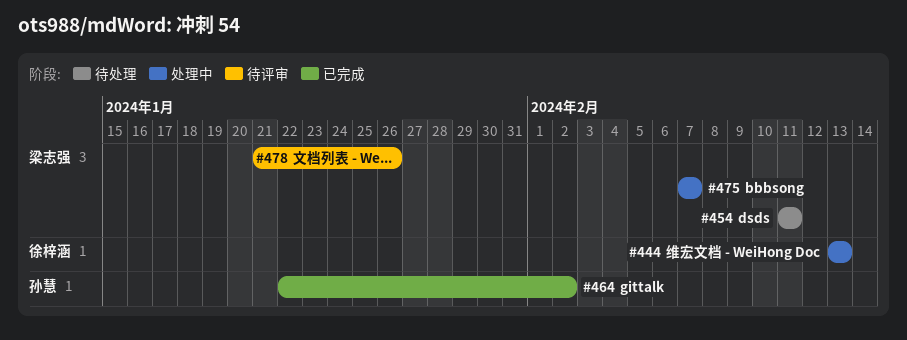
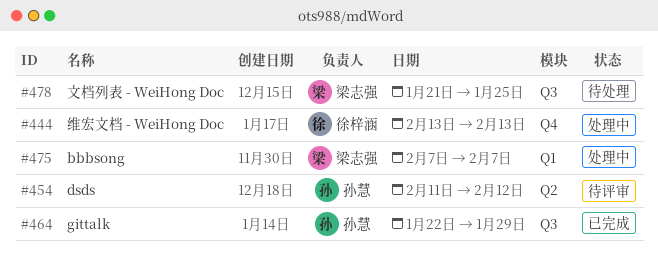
#454, status: 待处理 -> 待评审
#454, owner: 梁志强 -> 孙慧
#454, due: Feb 11 -> Feb 12
#464, due: Feb 2 -> Jan 29
#478, status: 待评审 -> 待处理
#478, due: Jan 26 -> Jan 25

